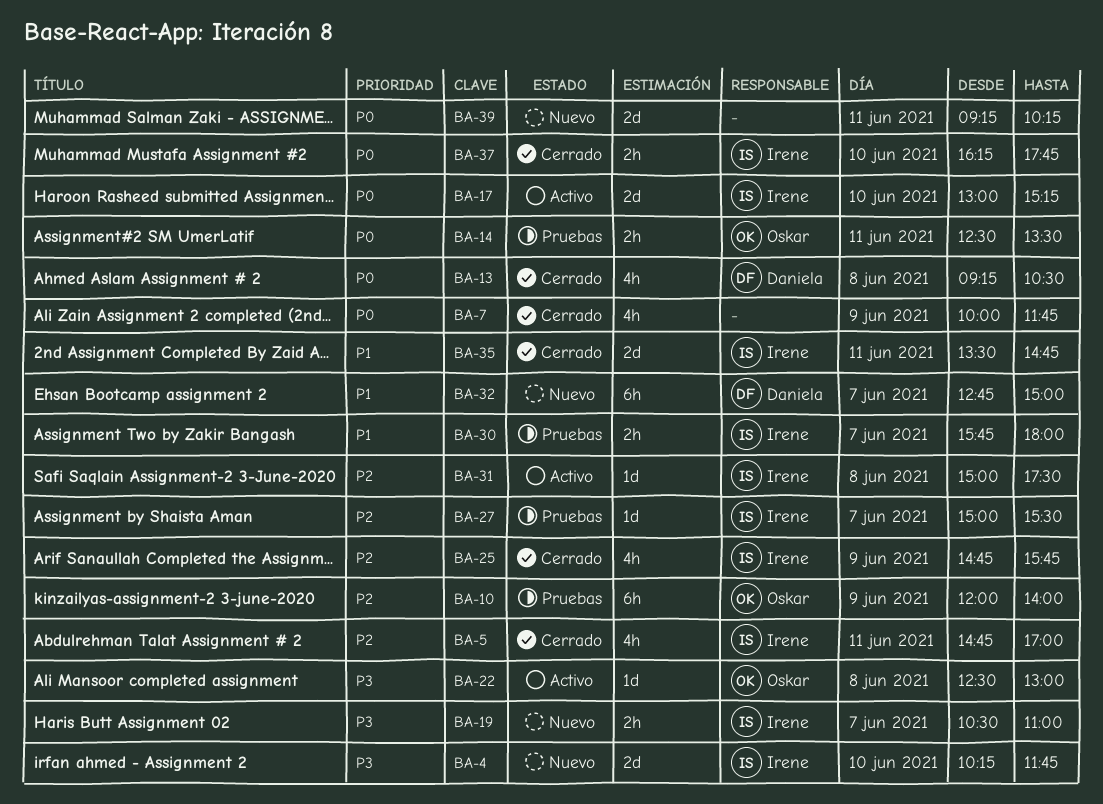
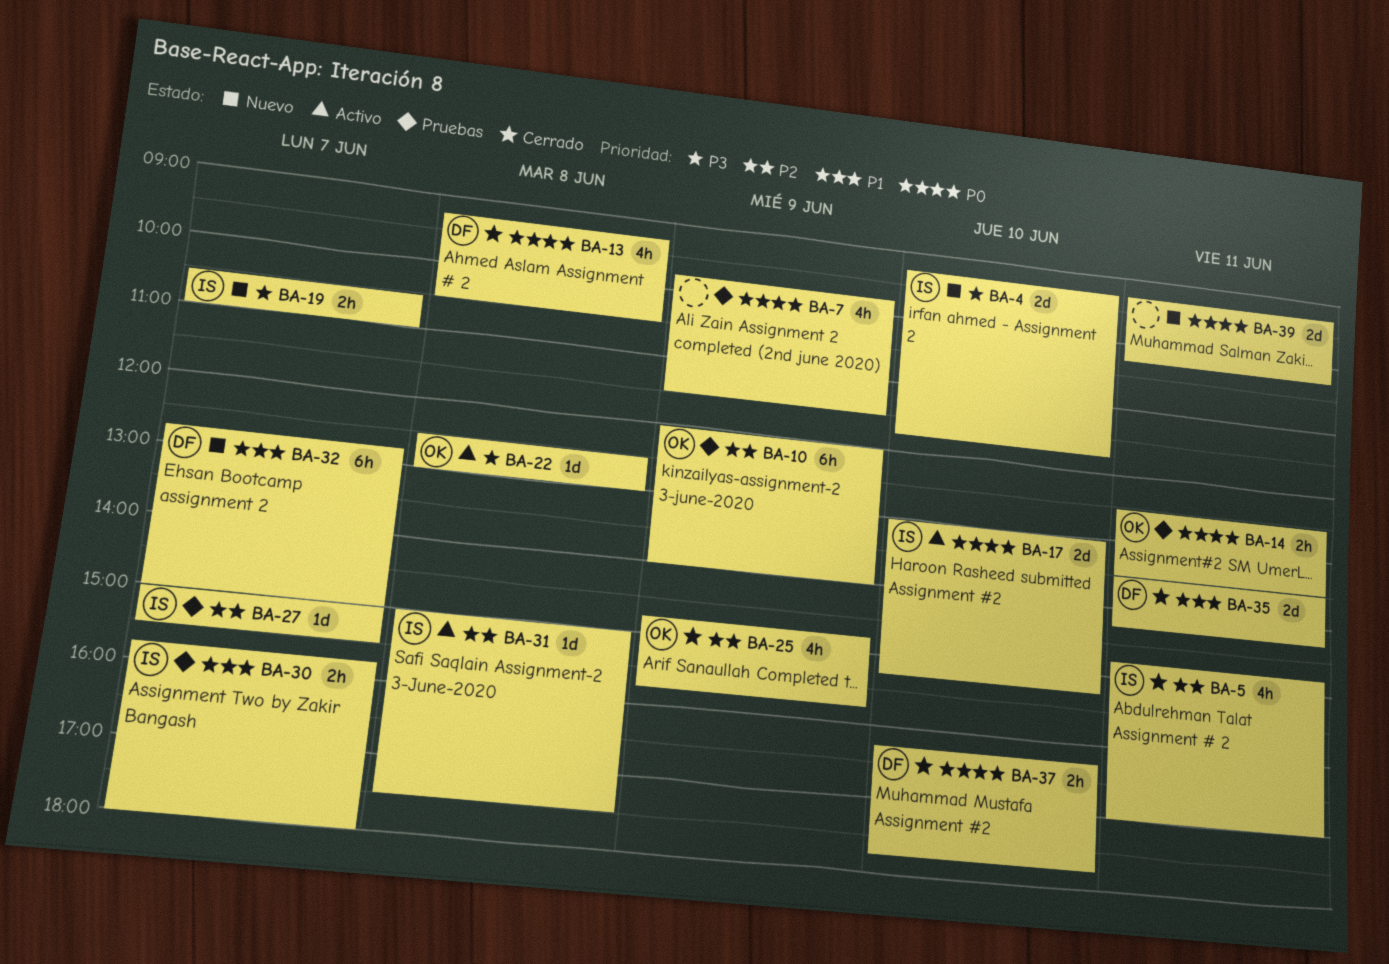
BA-4, begins: 10:15 -> 09:15
BA-7, status: Cerrado -> Pruebas
BA-7, begins: 10:00 -> 09:45
BA-7, ends: 11:45 -> 11:30
BA-25, owner: Irene -> Oskar
BA-35, owner: Irene -> Daniela
BA-35, ends: 14:45 -> 14:15
BA-37, owner: Irene -> Daniela

